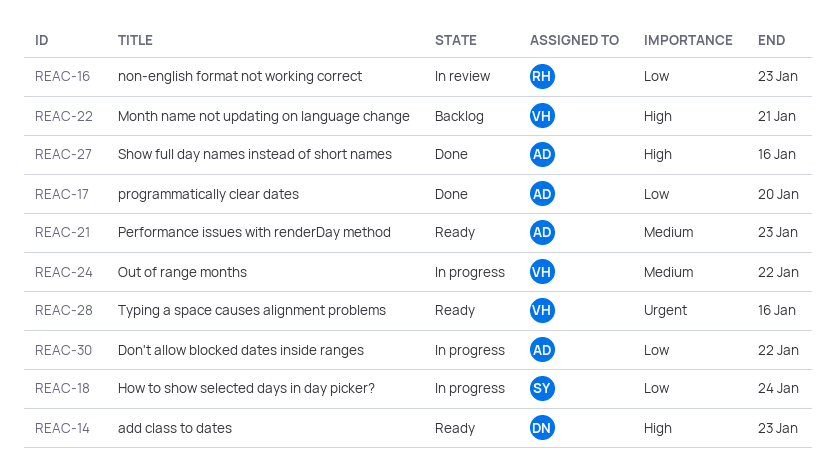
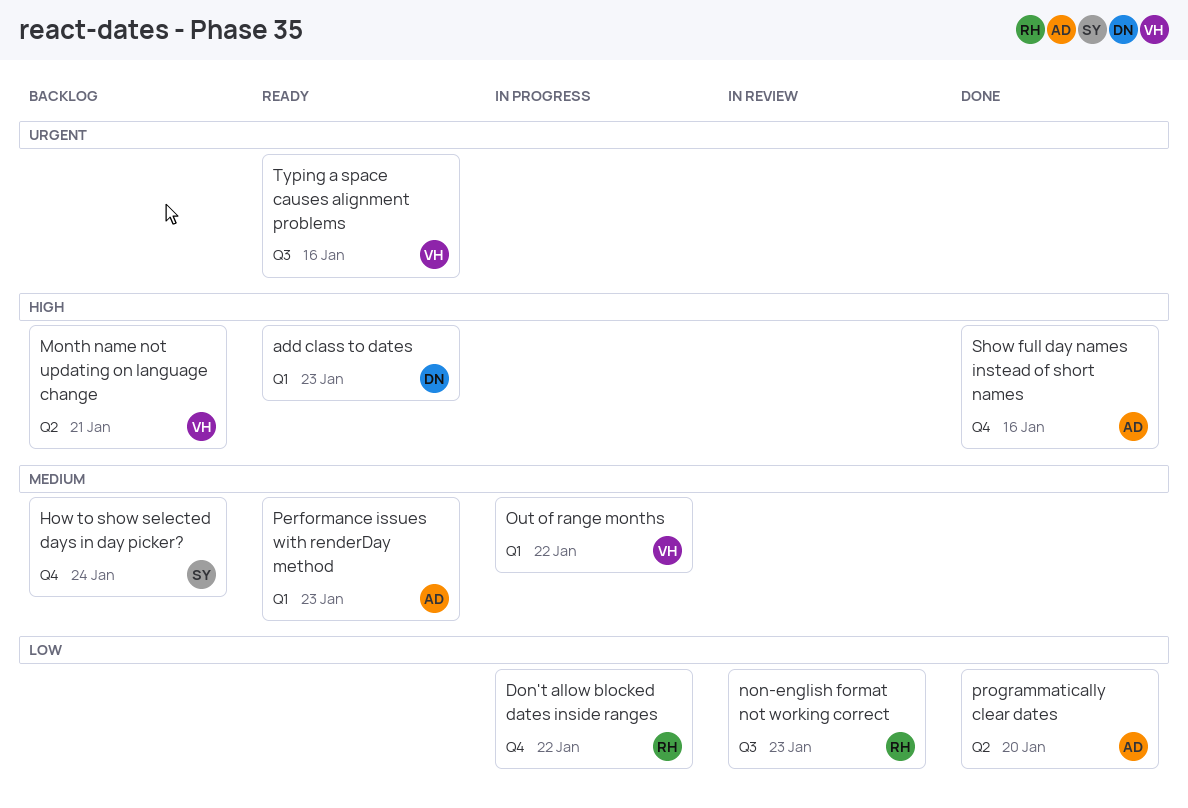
Don't allow blocked dates inside ranges, owner: AD -> RH
How to show selected days in day picker?, status: In progress -> Backlog
How to show selected days in day picker?, priority: Low -> Medium

